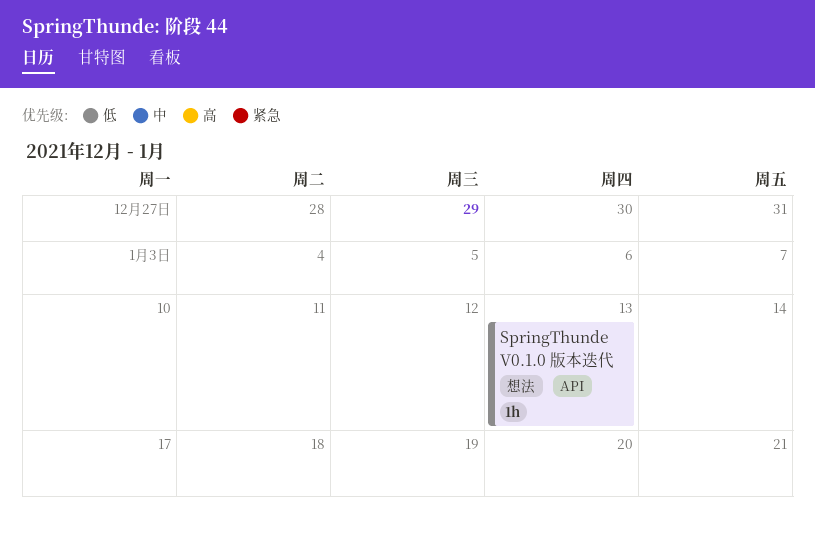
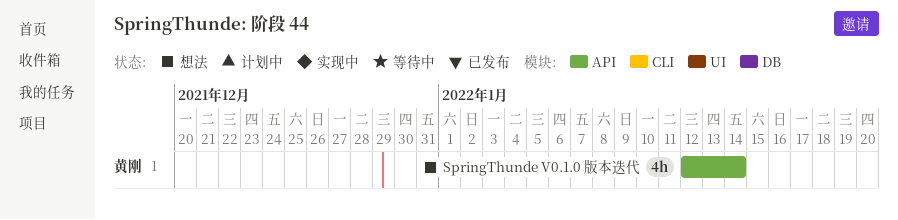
SpringThunde V0.1.0 版本迭代, estimate: 1h -> 4h
SpringThunde V0.1.0 版本迭代, due: Jan 13 -> Jan 14

